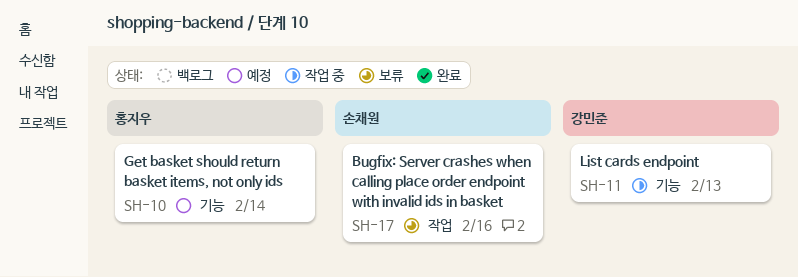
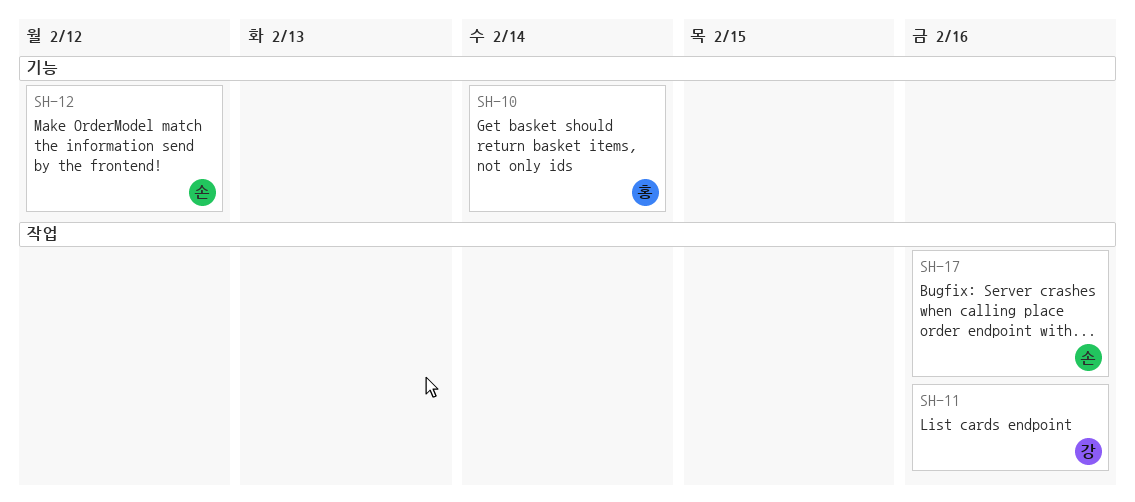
SH-11, label: 기능 -> 작업
SH-11, due: Feb 13 -> Feb 16
SH-12: none -> present

